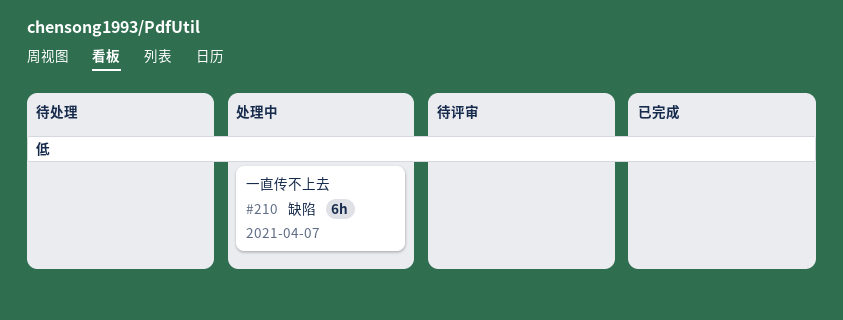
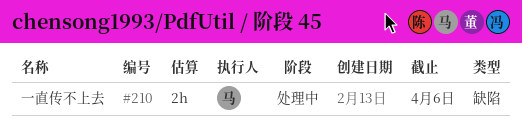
#210, estimate: 6h -> 2h
#210, due: Apr 7 -> Apr 6

